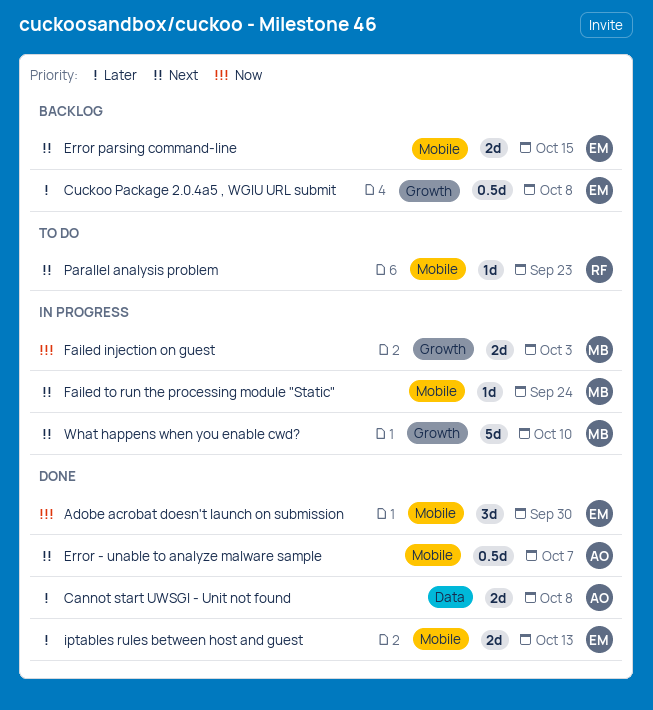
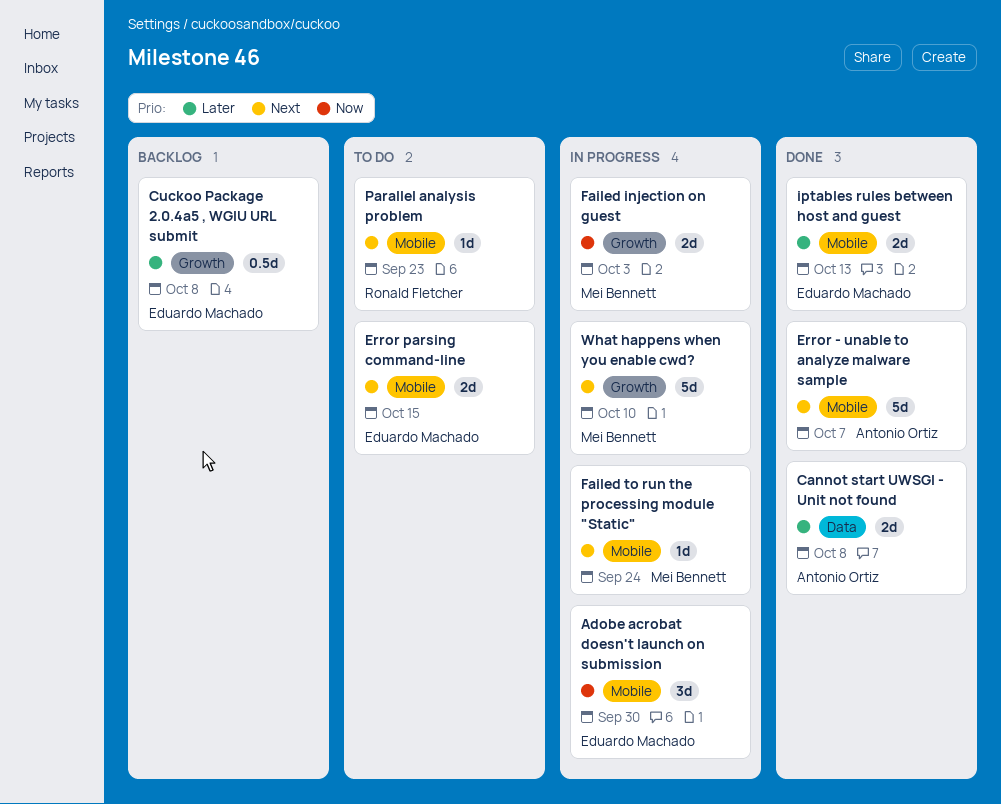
Adobe acrobat doesn't launch on submission, status: Done -> In progress
Error - unable to analyze malware sample, estimate: 0.5d -> 5d
Error parsing command-line, status: Backlog -> To do

